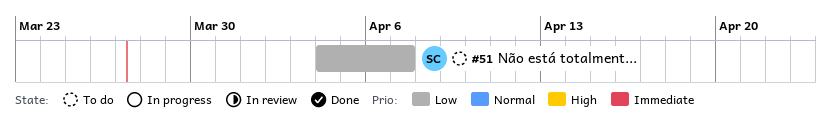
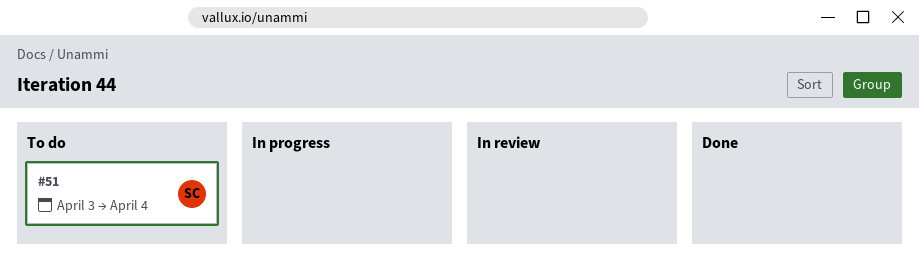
#51, start: Apr 4 -> Apr 3
#51, due: Apr 7 -> Apr 4

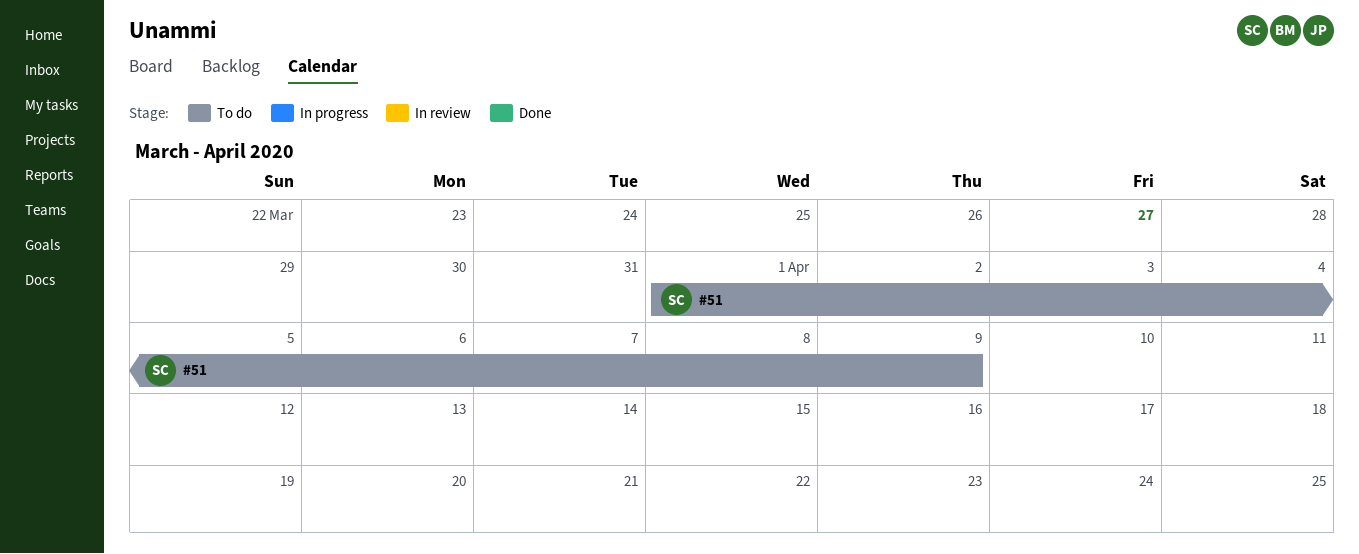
#51, start: Apr 3 -> Apr 1
#51, due: Apr 4 -> Apr 9

